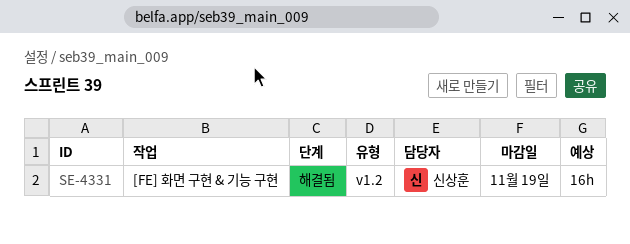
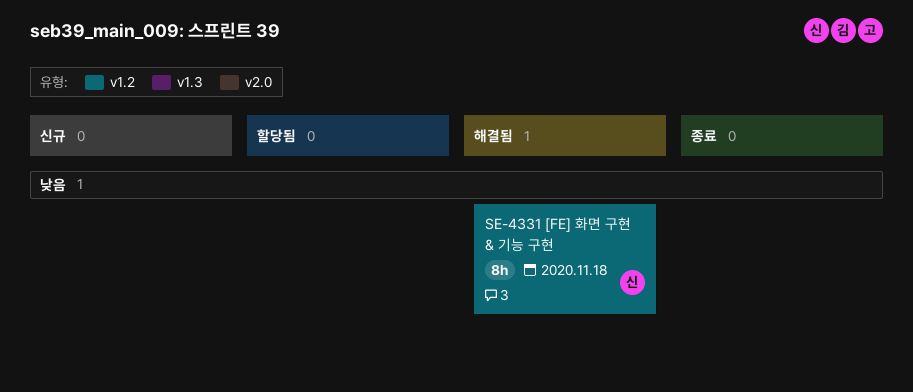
SE-4331, estimate: 16h -> 8h
SE-4331, due: Nov 19 -> Nov 18

